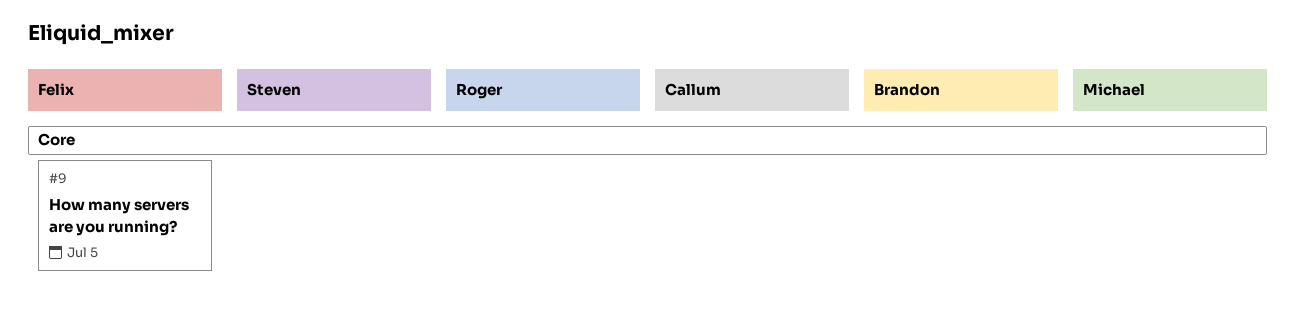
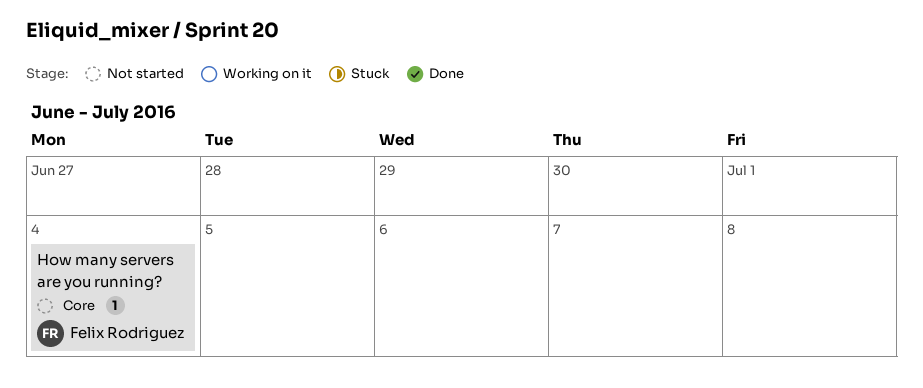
How many servers are you running?, due: Jul 5 -> Jul 4

